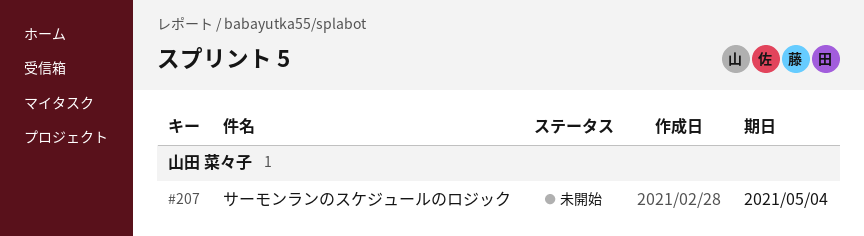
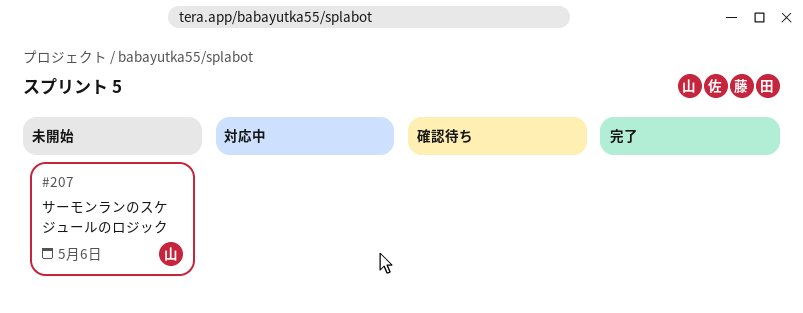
#207, due: May 4 -> May 6

